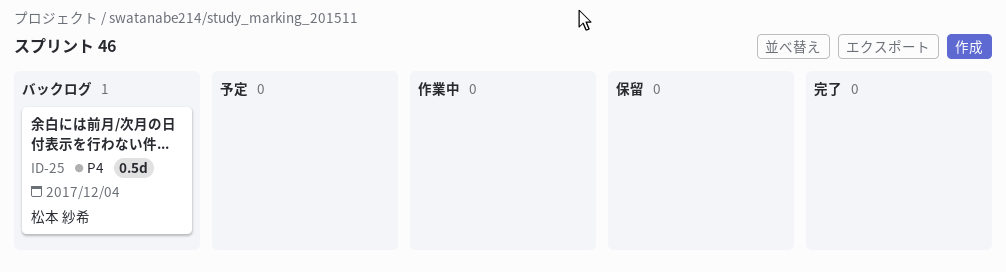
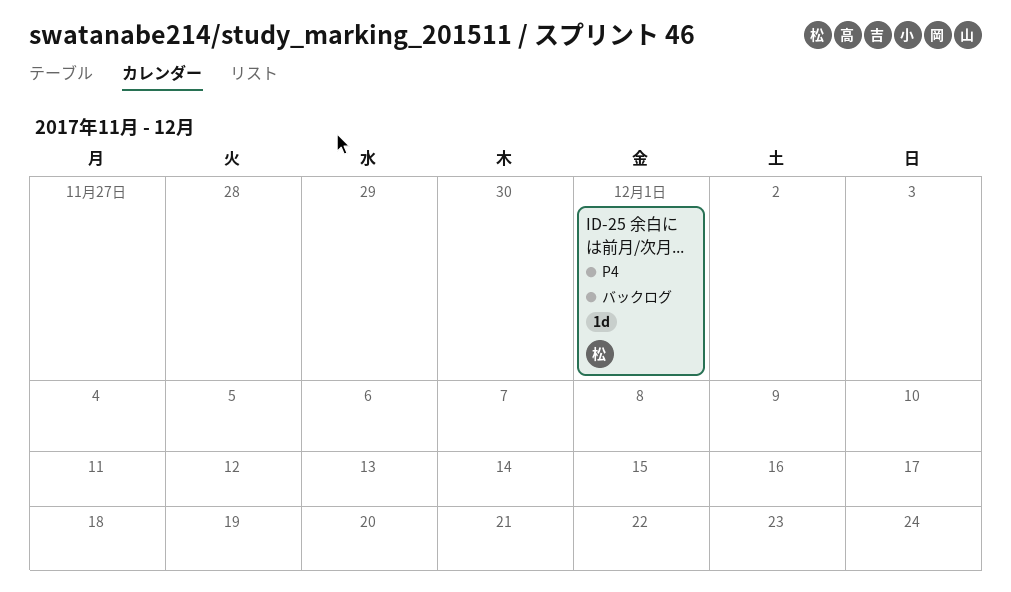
ID-25, estimate: 0.5d -> 1d
ID-25, due: Dec 4 -> Dec 1

